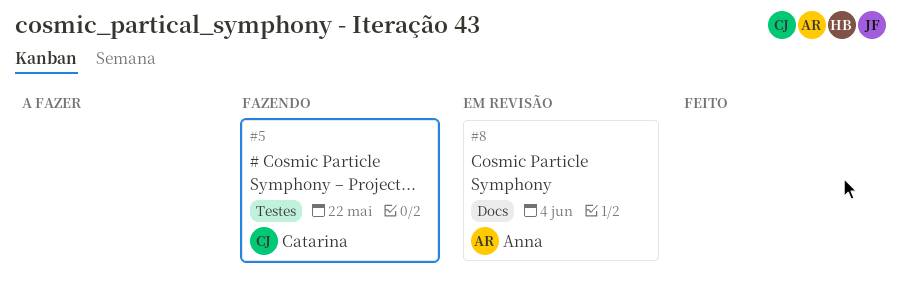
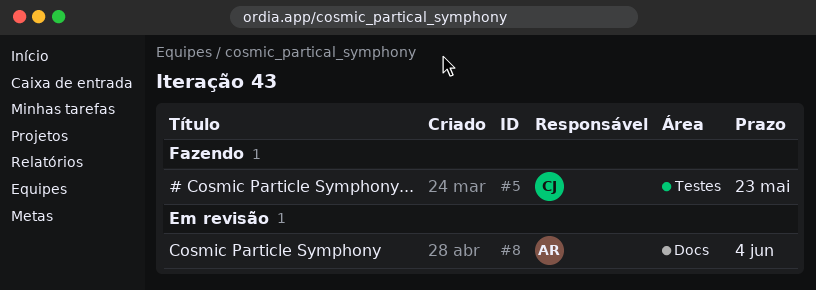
#5, due: May 22 -> May 23

